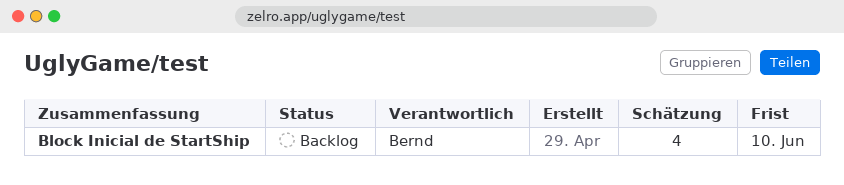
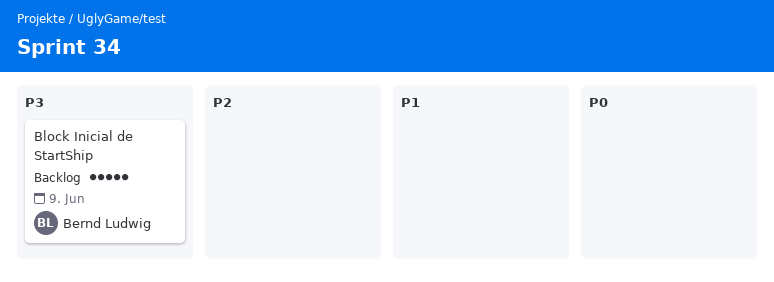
Block Inicial de StartShip, estimate: 4 -> 5
Block Inicial de StartShip, due: Jun 10 -> Jun 9

